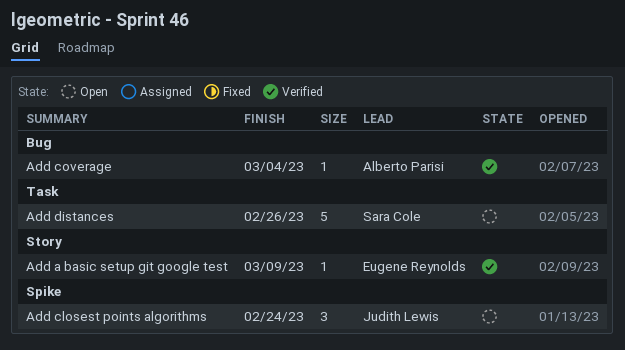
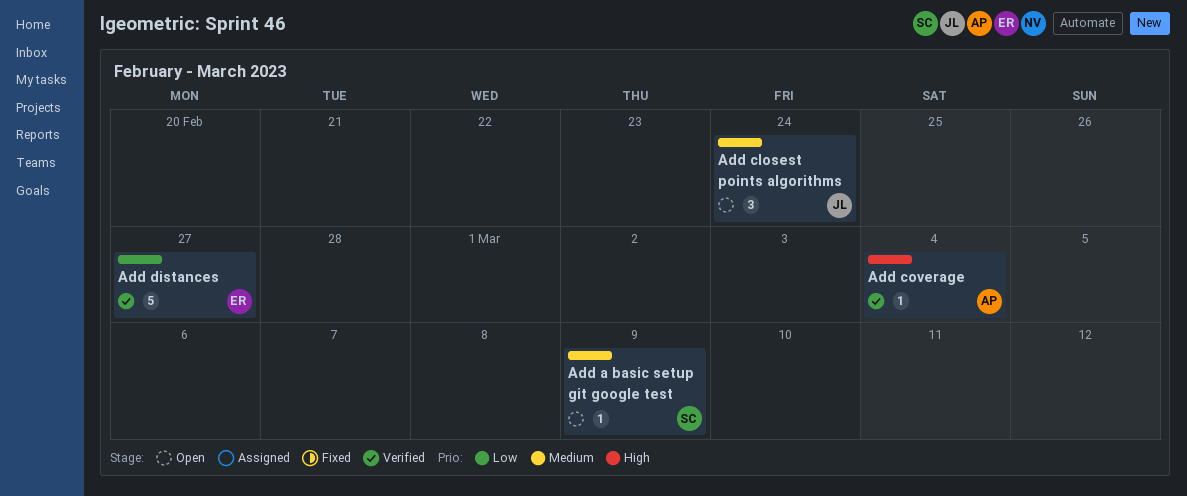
Add a basic setup git google test, status: Verified -> Open
Add a basic setup git google test, owner: Eugene Reynolds -> Sara Cole
Add distances, status: Open -> Verified
Add distances, owner: Sara Cole -> Eugene Reynolds
Add distances, due: Feb 26 -> Feb 27

